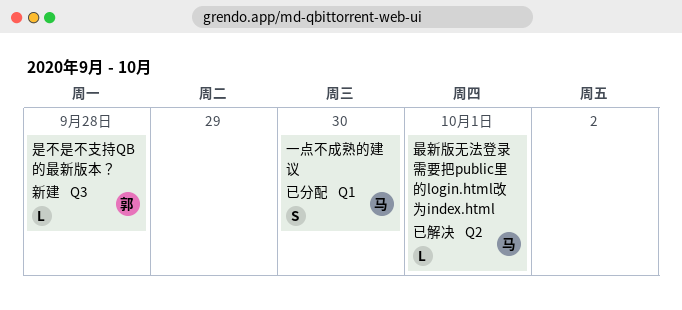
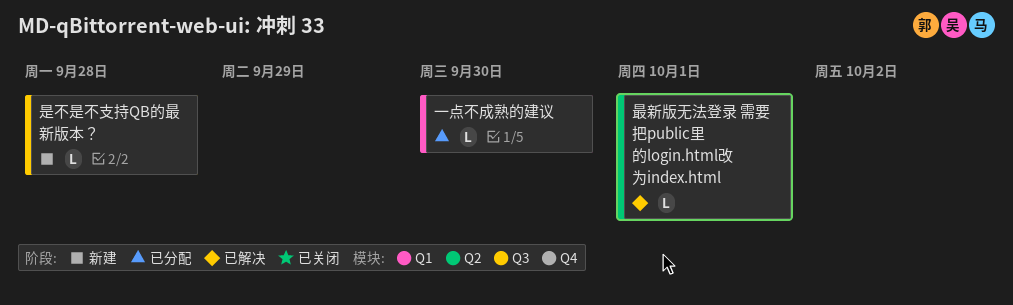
一点不成熟的建议, estimate: S -> L

